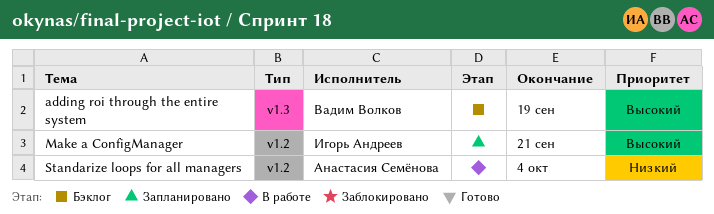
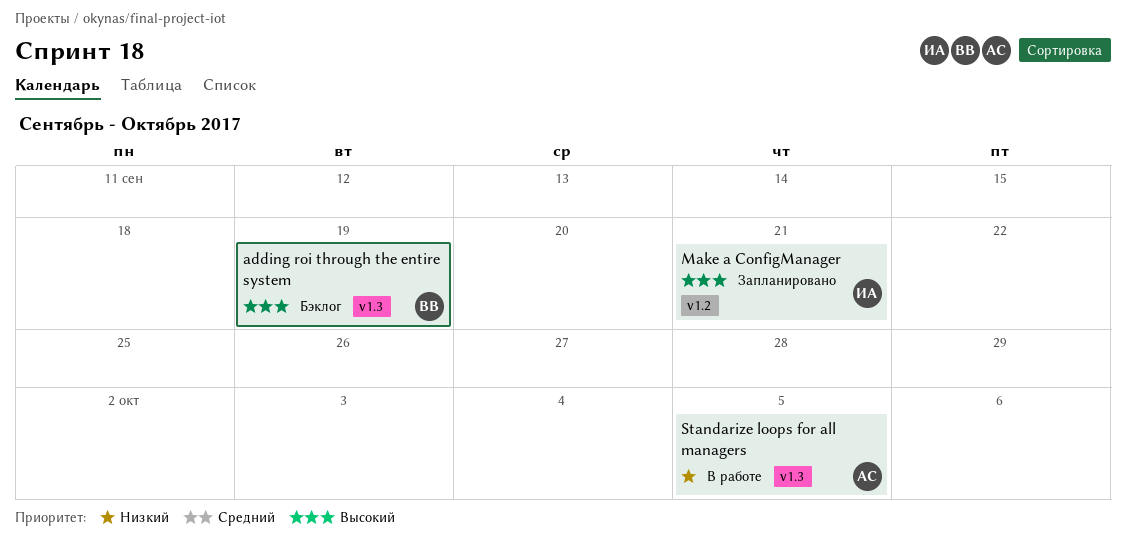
Standarize loops for all managers, label: v1.2 -> v1.3
Standarize loops for all managers, due: Oct 4 -> Oct 5

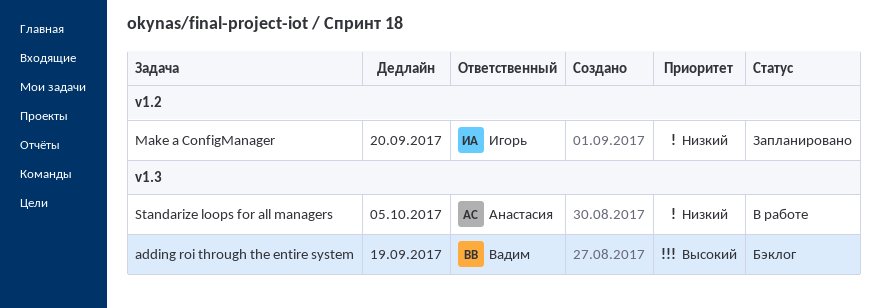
Make a ConfigManager, priority: Высокий -> Низкий
Make a ConfigManager, due: Sep 21 -> Sep 20

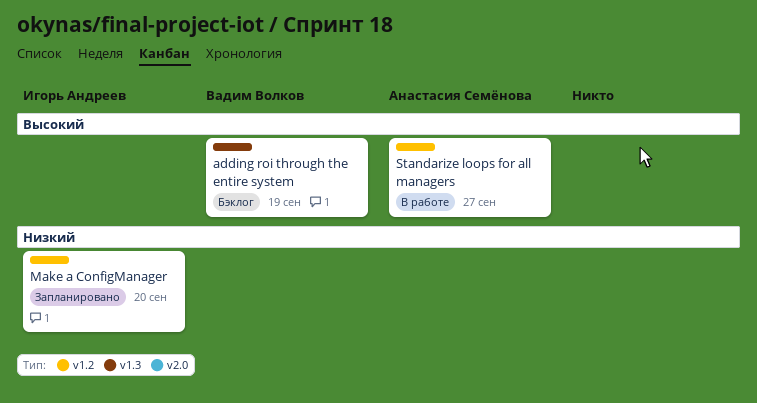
Standarize loops for all managers, priority: Низкий -> Высокий
Standarize loops for all managers, label: v1.3 -> v1.2
Standarize loops for all managers, due: Oct 5 -> Sep 27

